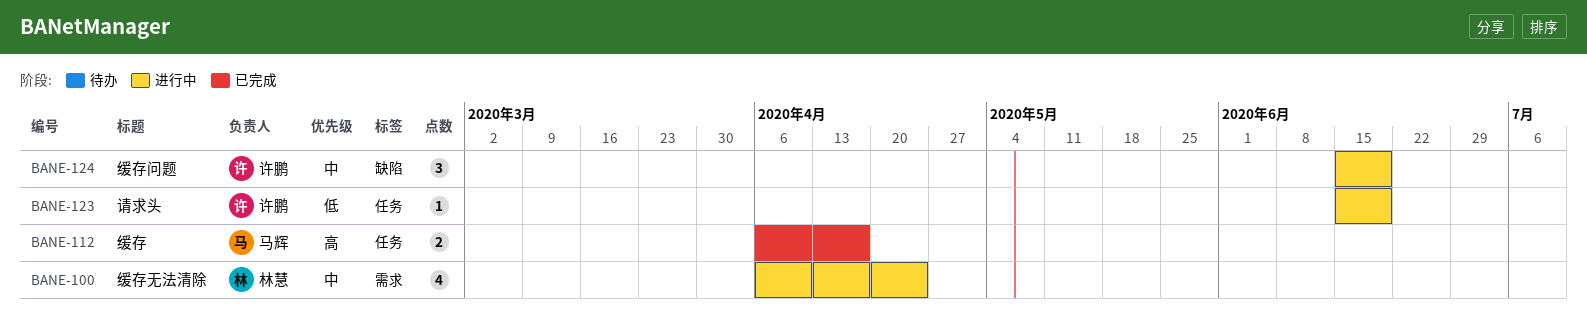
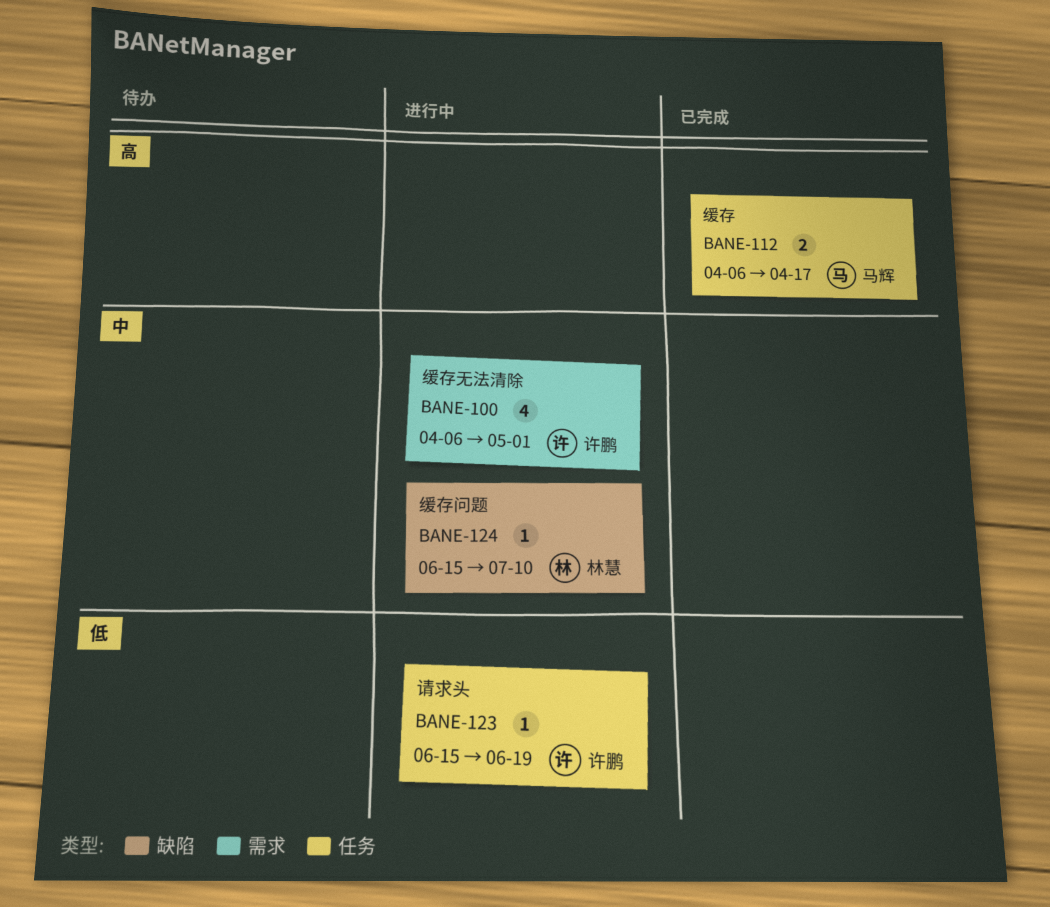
BANE-100, owner: 林慧 -> 许鹏
BANE-100, due: Apr 24 -> May 1
BANE-124, owner: 许鹏 -> 林慧
BANE-124, estimate: 3 -> 1
BANE-124, due: Jun 19 -> Jul 10

